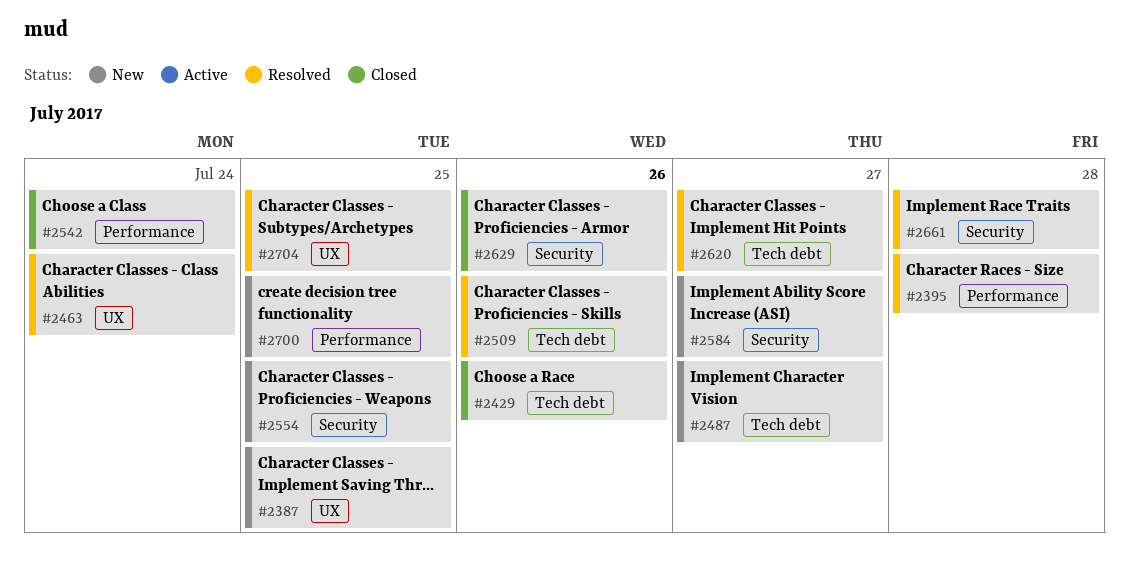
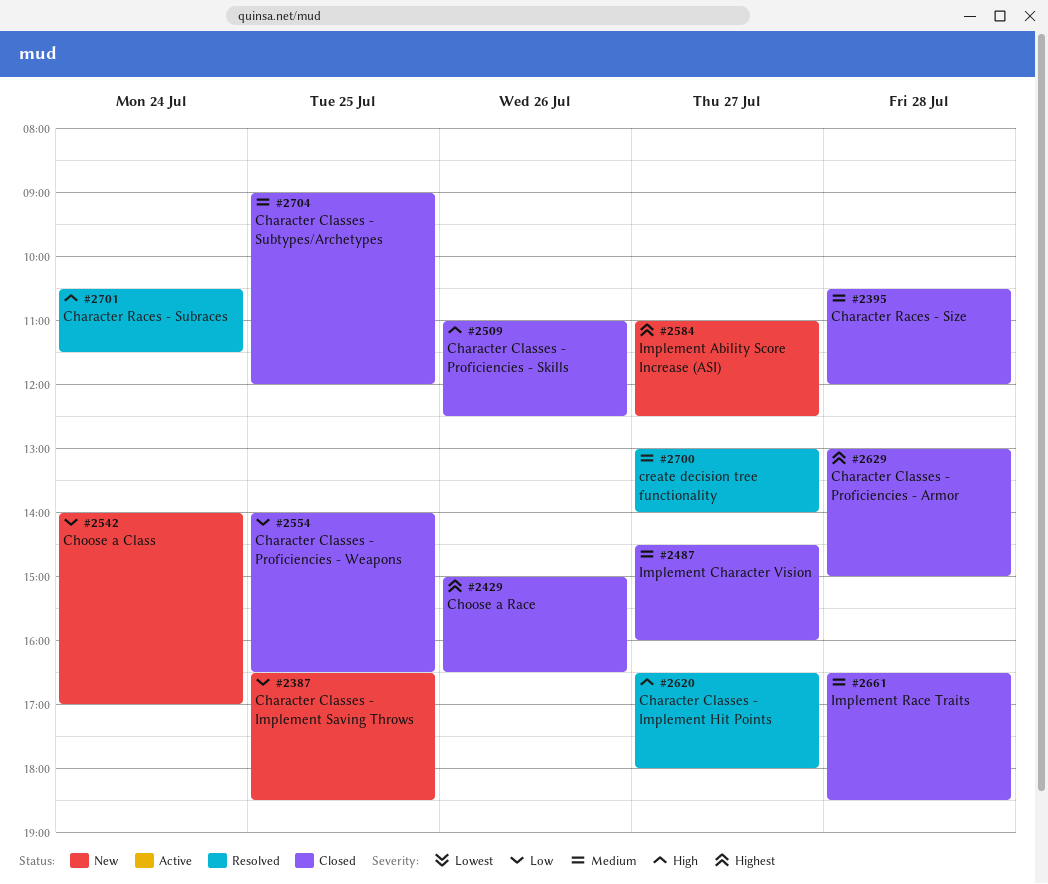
#2395, status: Resolved -> Closed
#2463: present -> none
#2487, status: New -> Closed
#2509, status: Resolved -> Closed
#2542, status: Closed -> New
#2554, status: New -> Closed
#2629, day: Jul 26 -> Jul 28
#2661, status: Resolved -> Closed
#2700, status: New -> Resolved
#2700, day: Jul 25 -> Jul 27
#2701: none -> present
#2704, status: Resolved -> Closed

